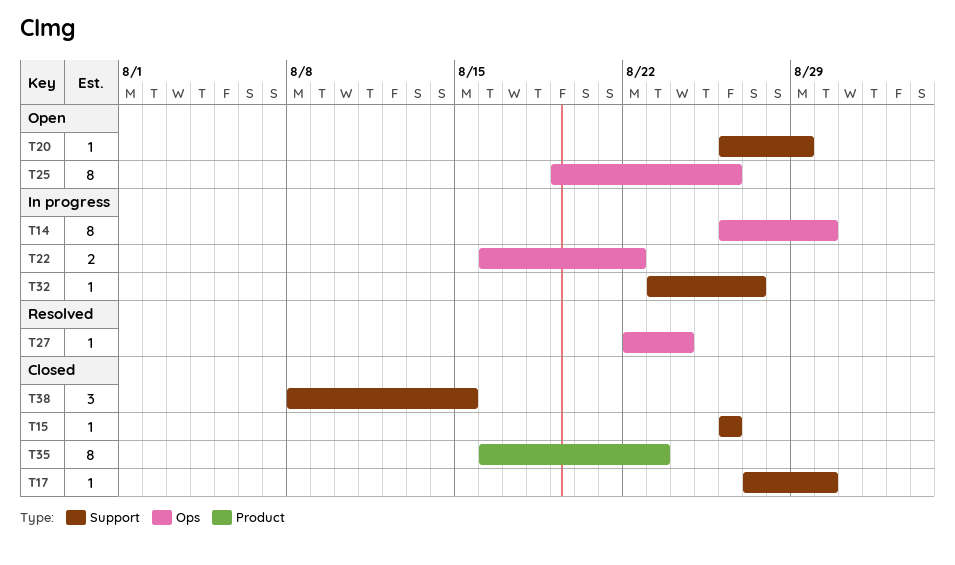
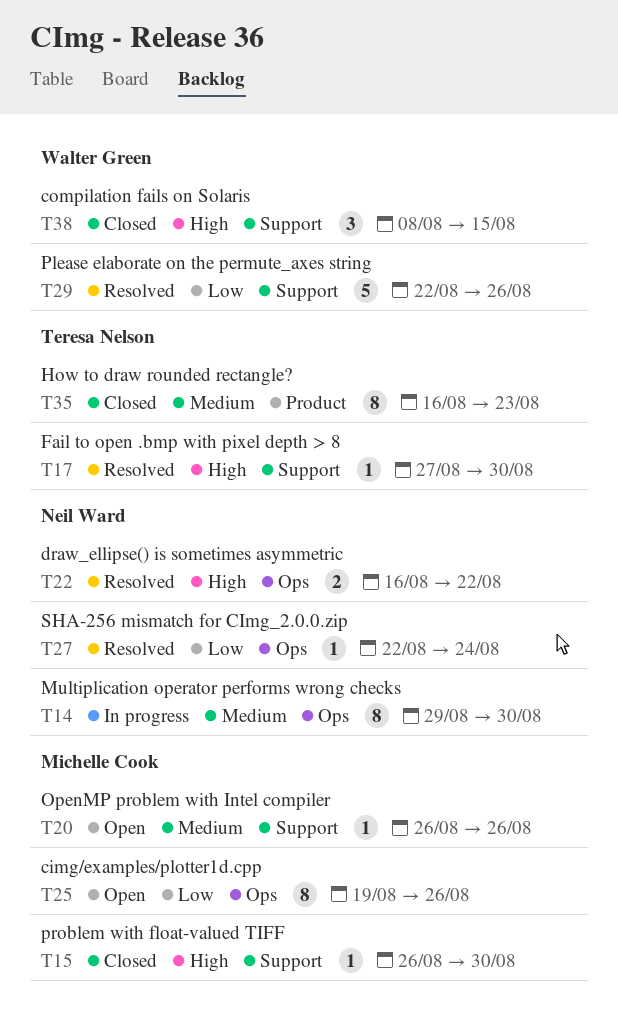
T14, start: Aug 26 -> Aug 29
T15, due: Aug 26 -> Aug 30
T17, status: Closed -> Resolved
T20, due: Aug 29 -> Aug 26
T22, status: In progress -> Resolved
T29: none -> present
T32: present -> none

